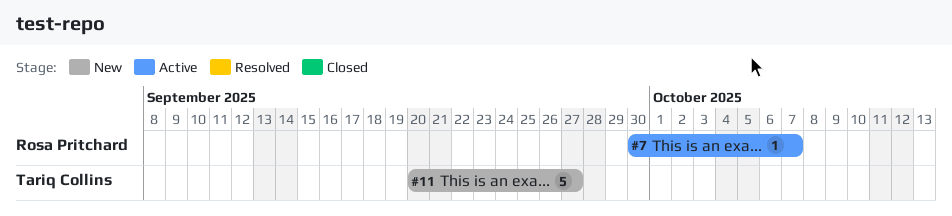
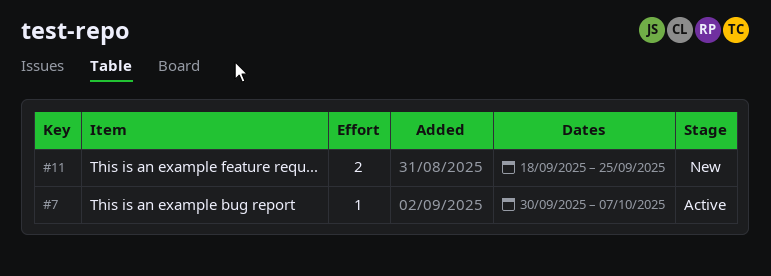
#11, estimate: 5 -> 2
#11, start: Sep 20 -> Sep 18
#11, due: Sep 27 -> Sep 25

